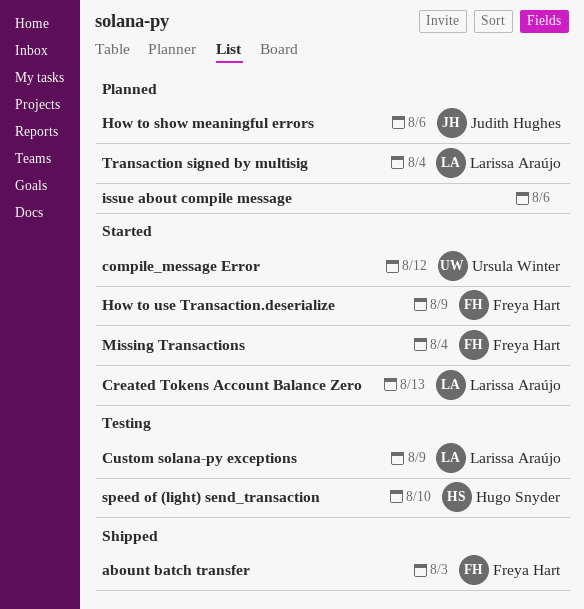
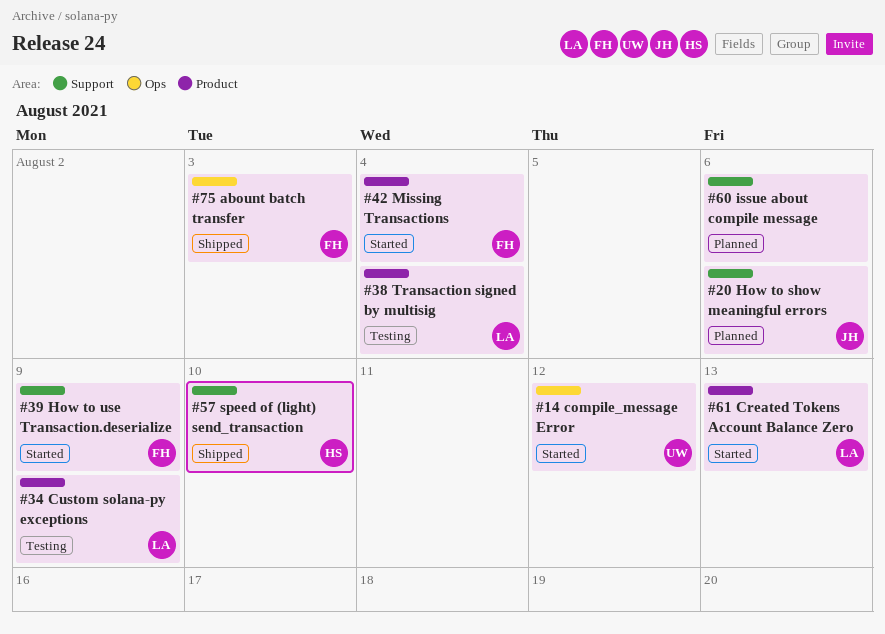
speed of (light) send_transaction, status: Testing -> Shipped
Transaction signed by multisig, status: Planned -> Testing

